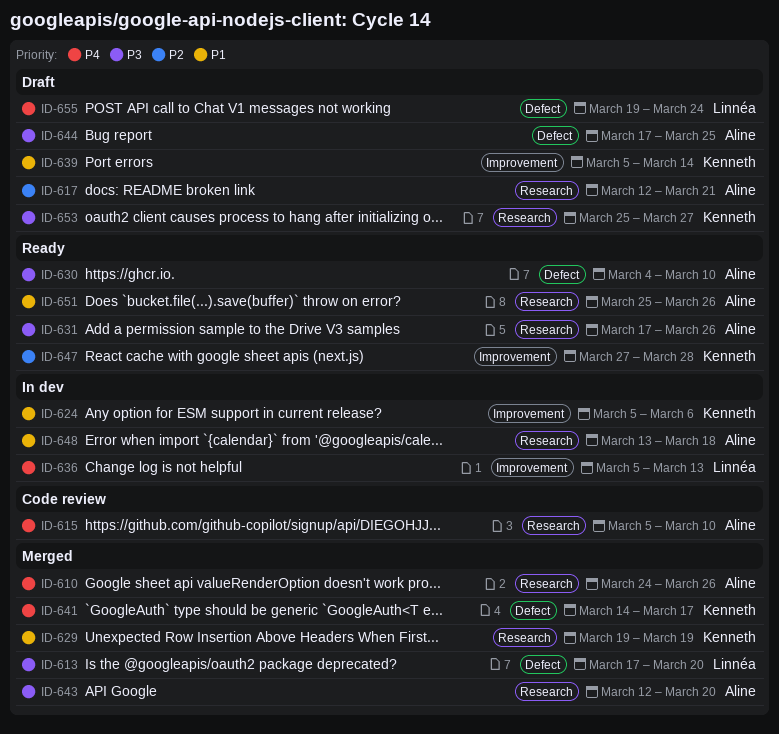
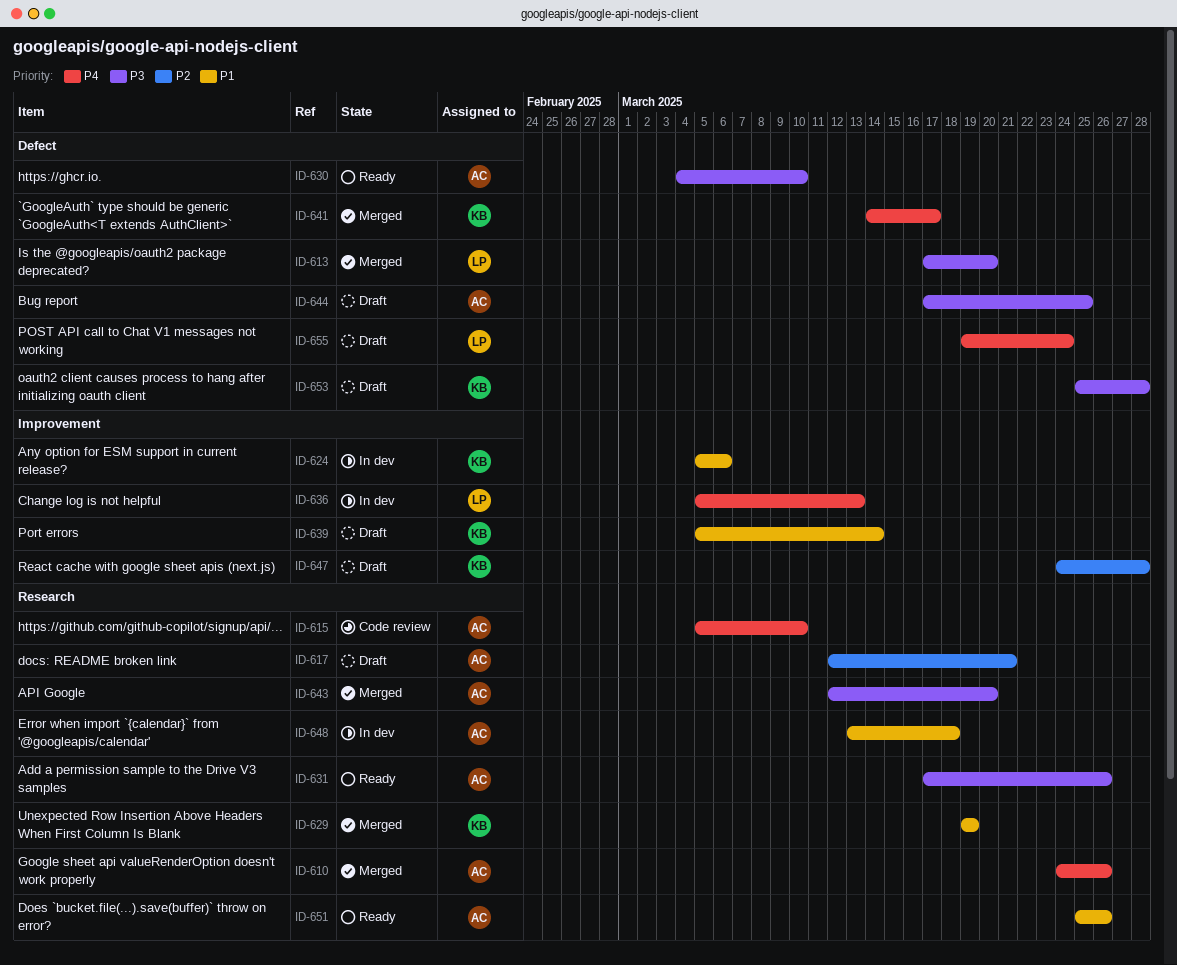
ID-647, status: Ready -> Draft
ID-647, start: Mar 27 -> Mar 24
ID-653, label: Research -> Defect
ID-653, due: Mar 27 -> Mar 28

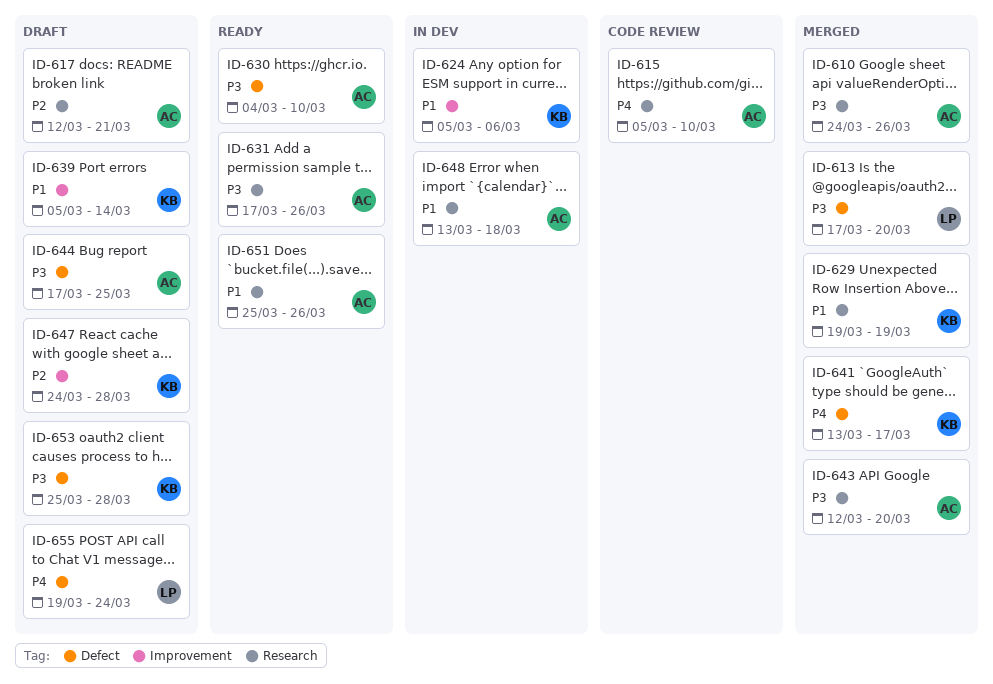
ID-610, priority: P4 -> P3
ID-636: present -> none
ID-641, start: Mar 14 -> Mar 13

